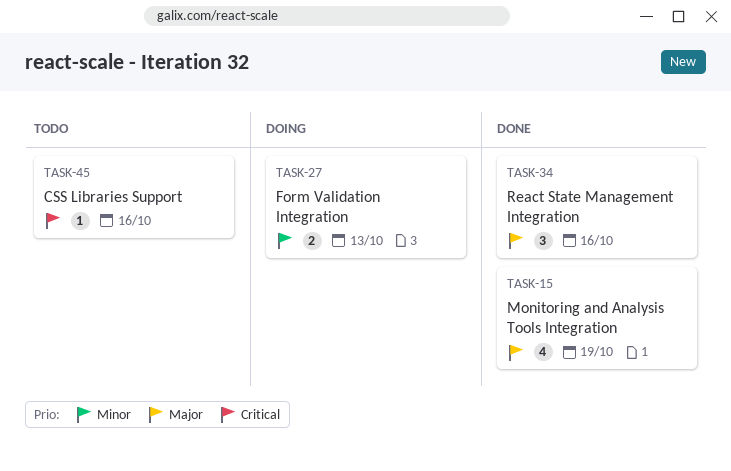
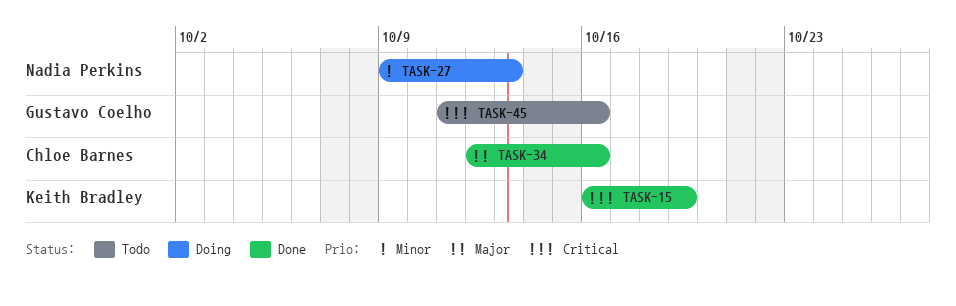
TASK-15, priority: Major -> Critical

